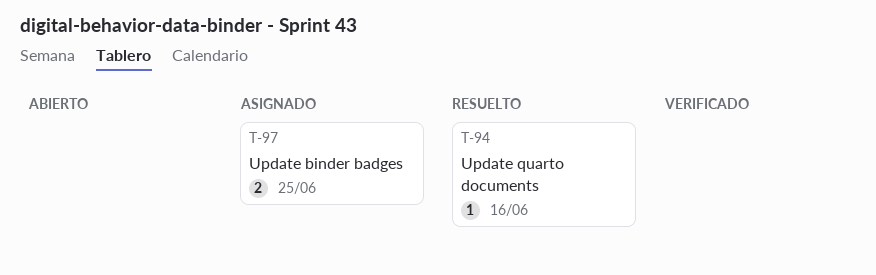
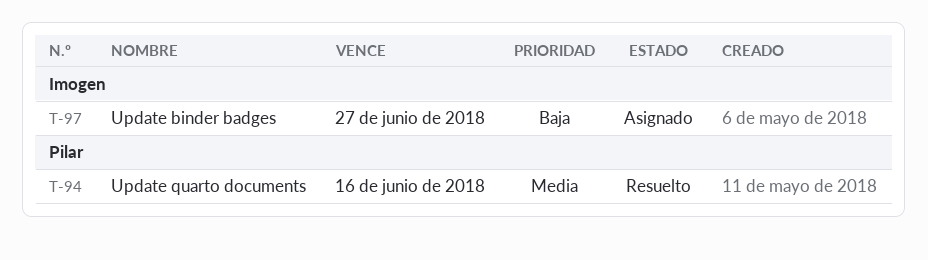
T-97, due: Jun 25 -> Jun 27

